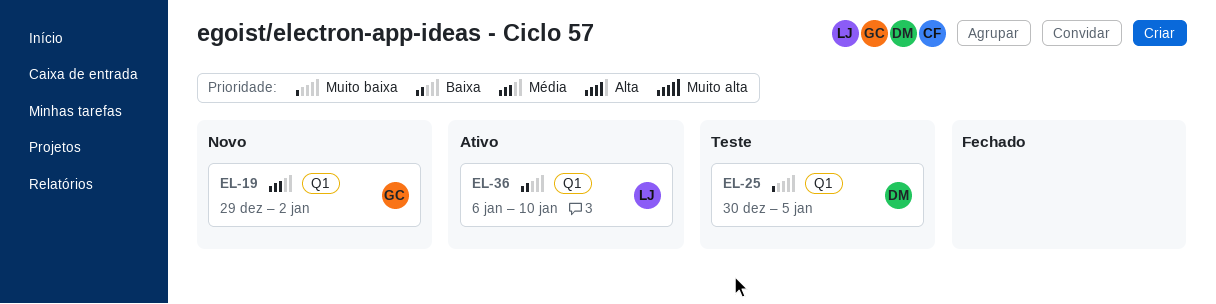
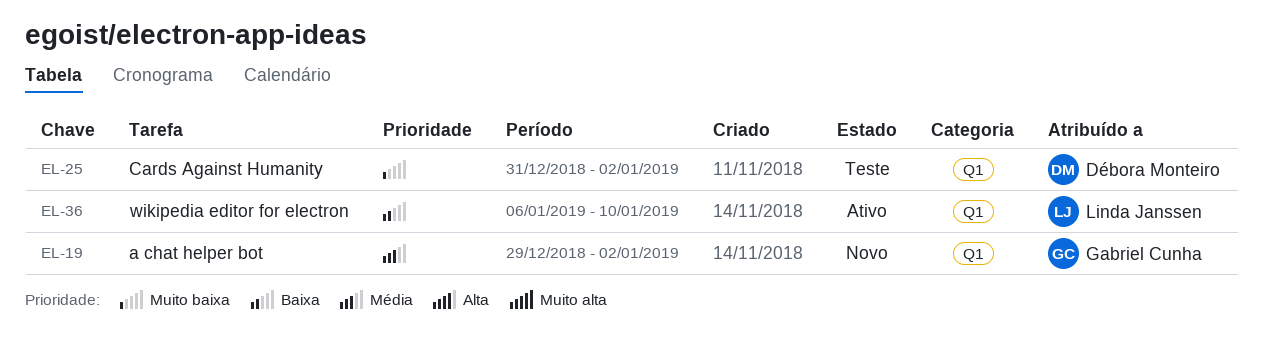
EL-25, start: Dec 30 -> Dec 31
EL-25, due: Jan 5 -> Jan 2

